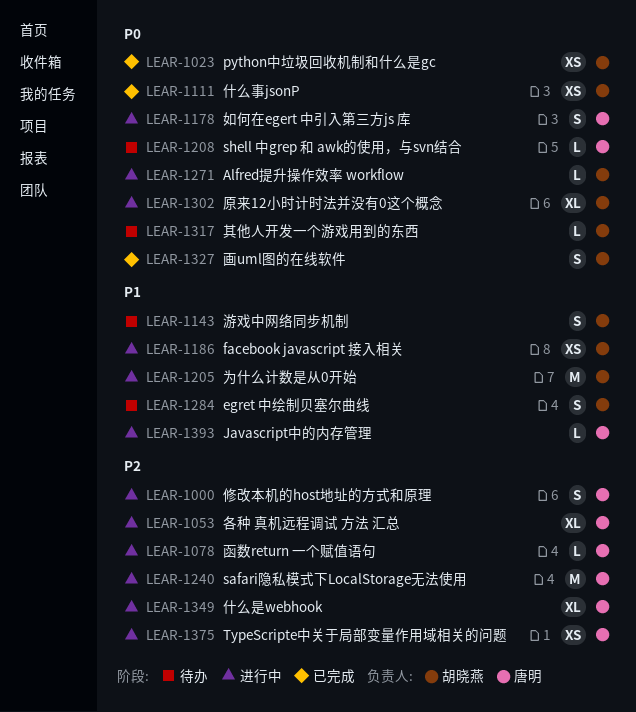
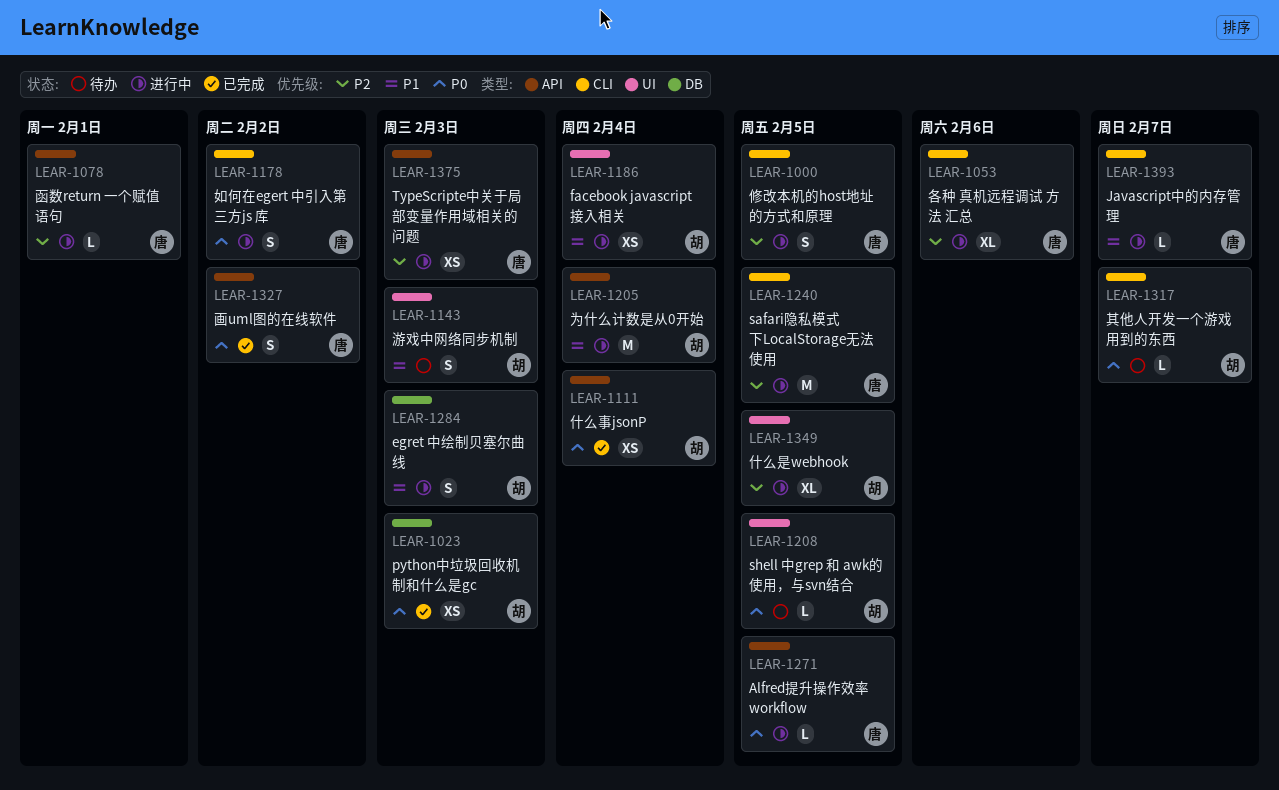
LEAR-1208, owner: 唐明 -> 胡晓燕
LEAR-1271, owner: 胡晓燕 -> 唐明
LEAR-1284, status: 待办 -> 进行中
LEAR-1302: present -> none
LEAR-1327, owner: 胡晓燕 -> 唐明
LEAR-1349, owner: 唐明 -> 胡晓燕

